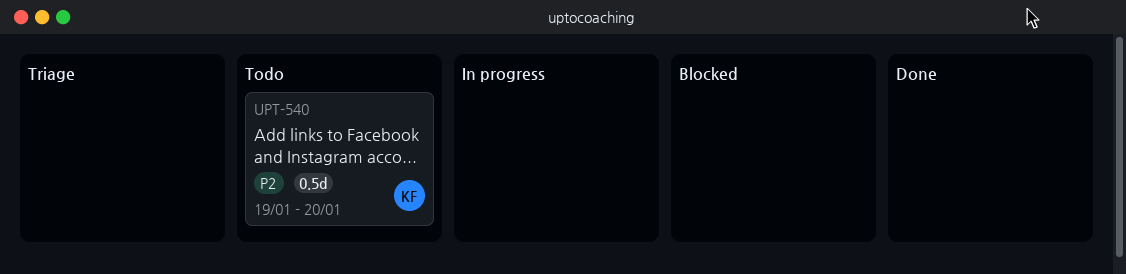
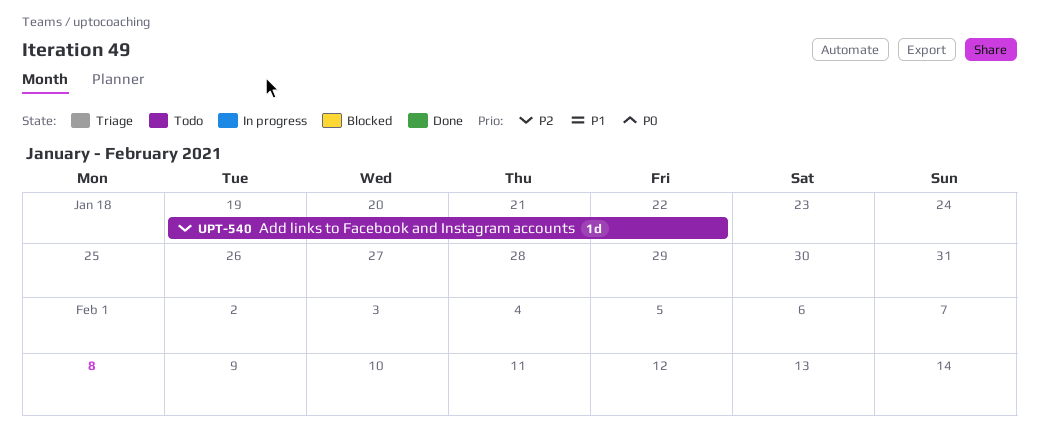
UPT-540, estimate: 0.5d -> 1d
UPT-540, due: Jan 20 -> Jan 22

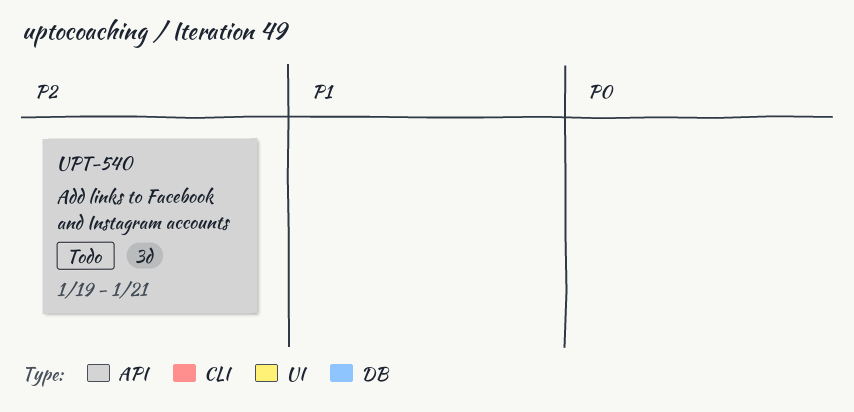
UPT-540, estimate: 1d -> 3d
UPT-540, due: Jan 22 -> Jan 21

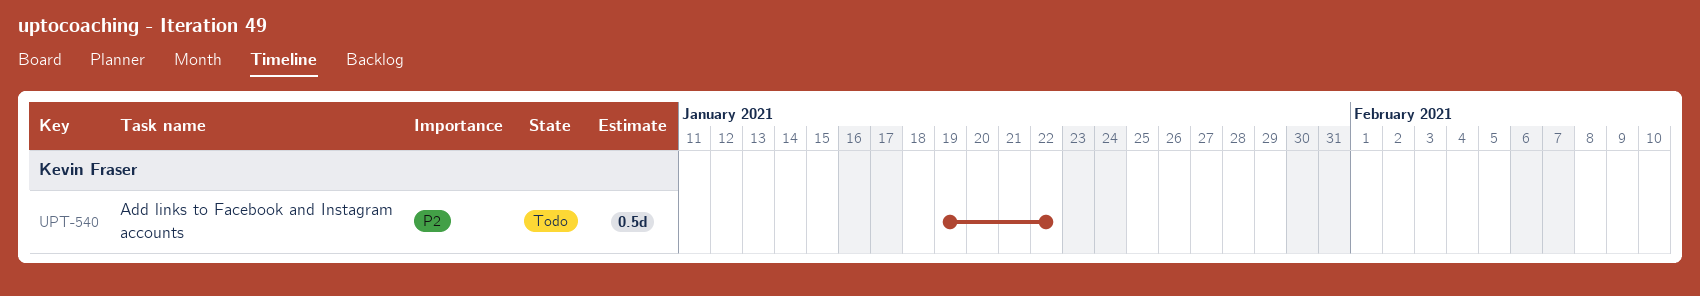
UPT-540, estimate: 3d -> 0.5d
UPT-540, due: Jan 21 -> Jan 22

